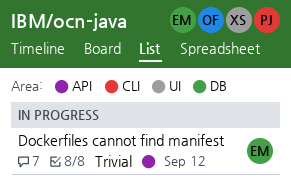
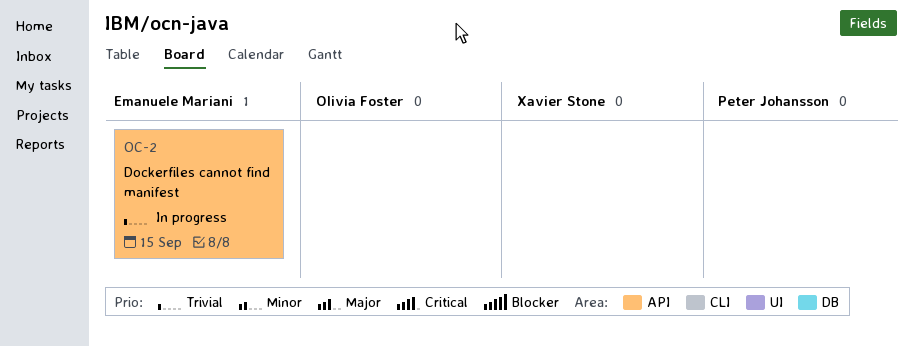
Dockerfiles cannot find manifest, due: Sep 12 -> Sep 15

